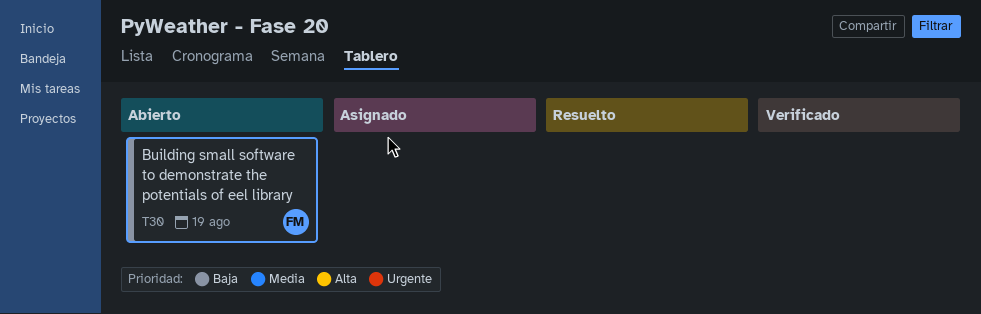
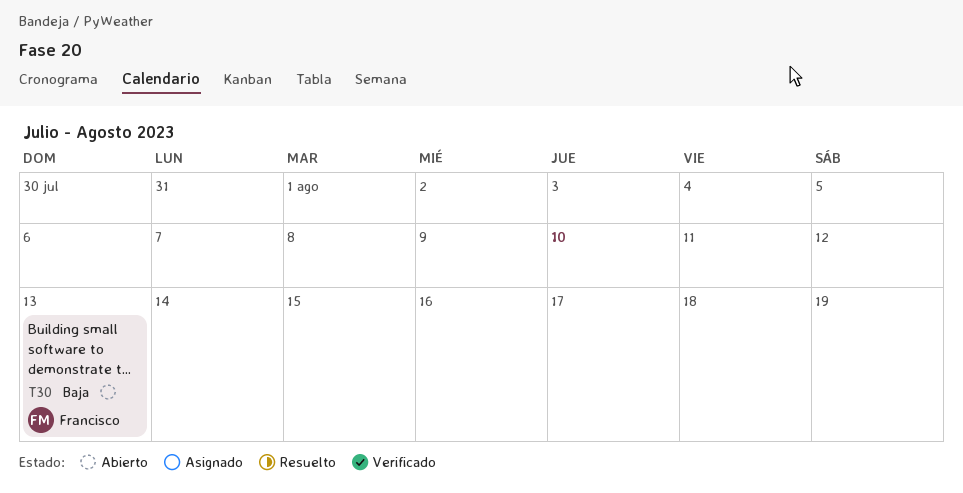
T30, due: Aug 19 -> Aug 13

